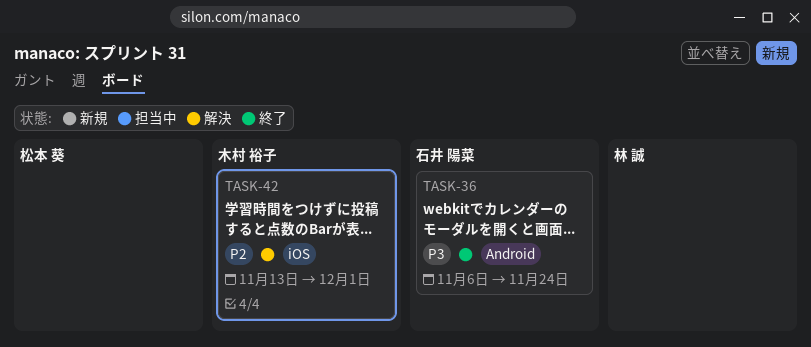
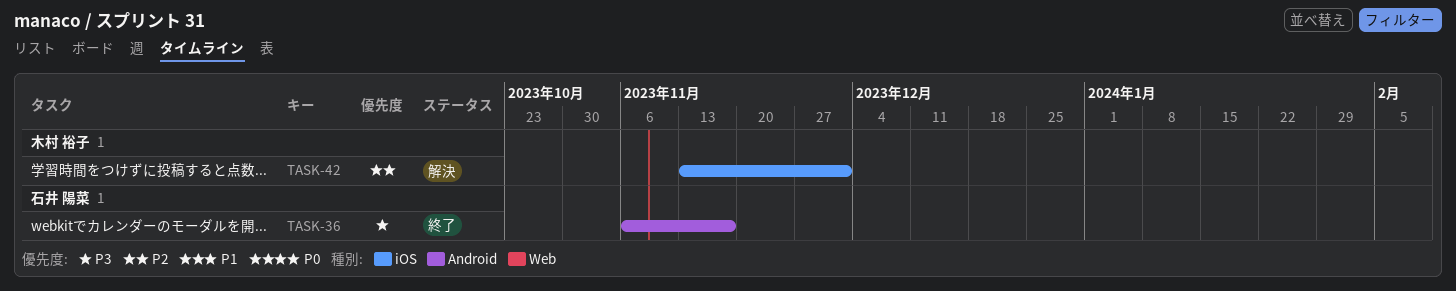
TASK-36, due: Nov 24 -> Nov 17

